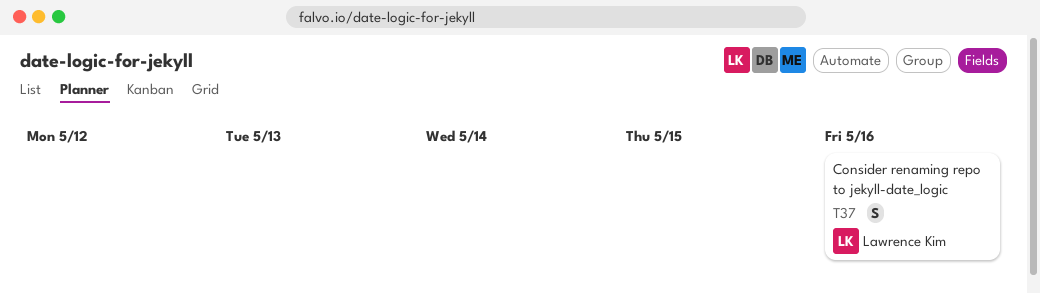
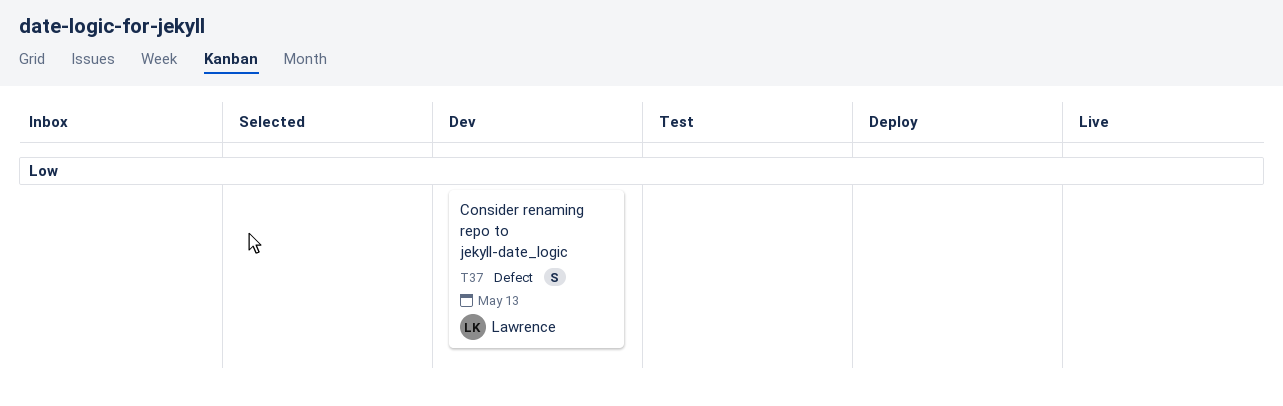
T37, due: May 16 -> May 13

